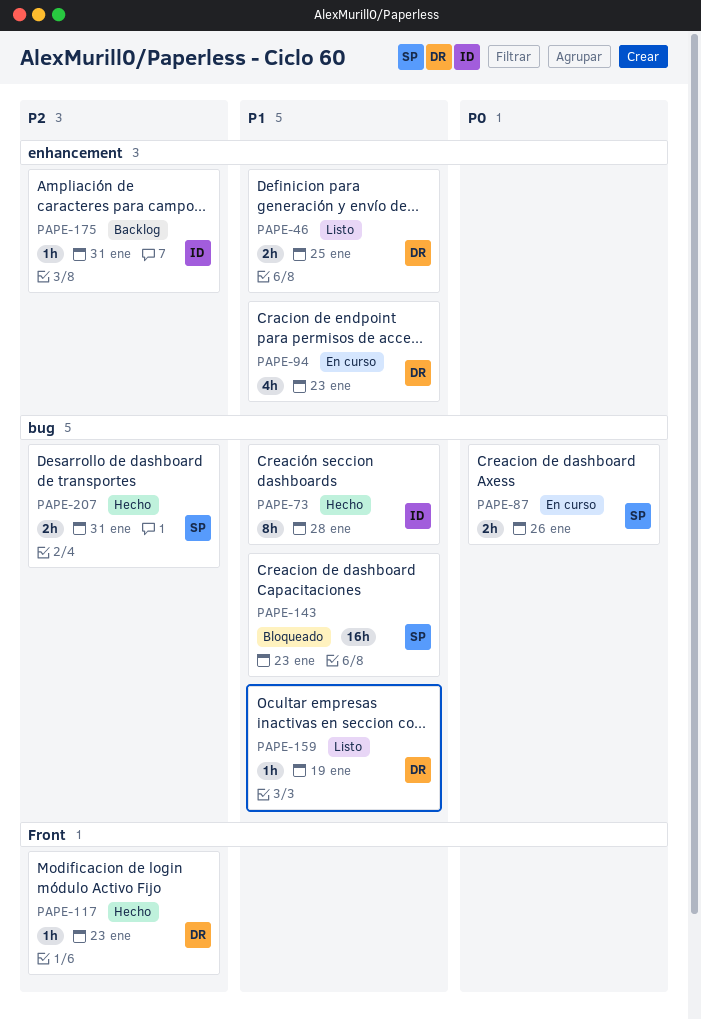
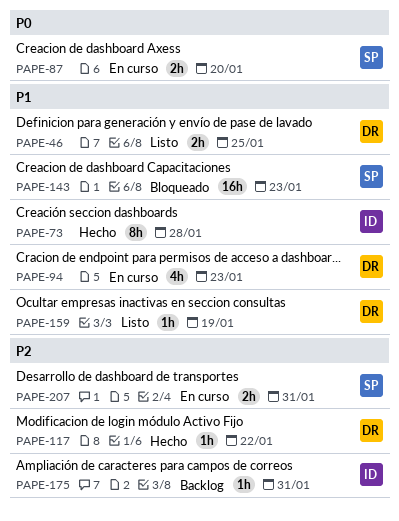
PAPE-87, due: Jan 26 -> Jan 20
PAPE-117, due: Jan 23 -> Jan 22
PAPE-207, status: Hecho -> En curso

